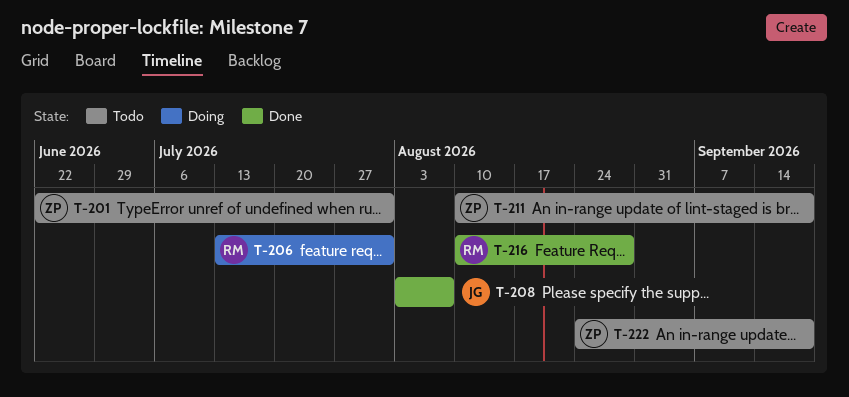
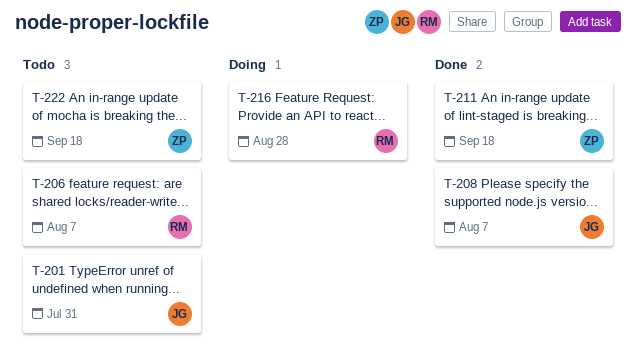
T-201, owner: ZP -> JG
T-206, status: Doing -> Todo
T-206, due: Jul 31 -> Aug 7
T-211, status: Todo -> Done
T-216, status: Done -> Doing

